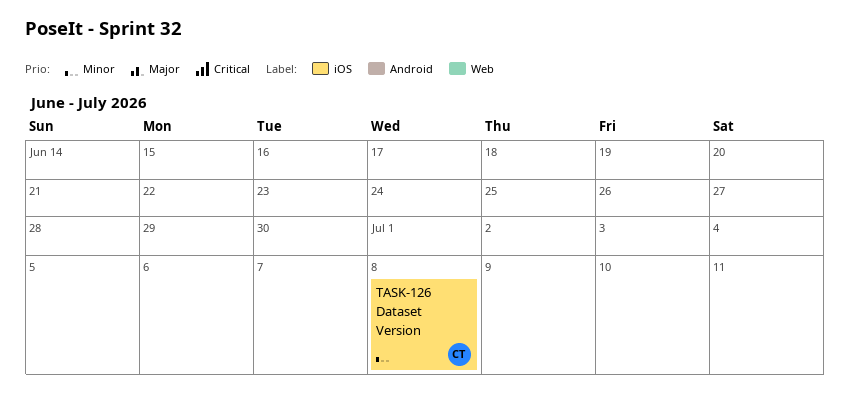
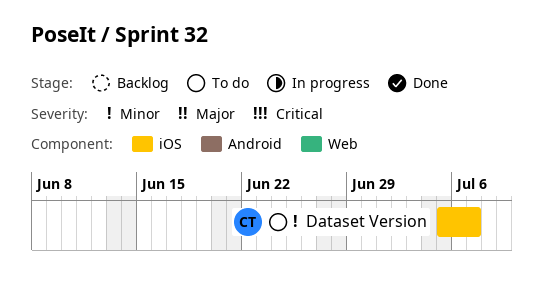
Dataset Version, due: Jul 8 -> Jul 7

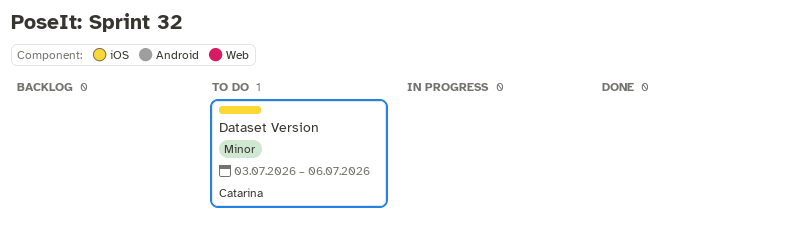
Dataset Version, start: Jul 5 -> Jul 3
Dataset Version, due: Jul 7 -> Jul 6

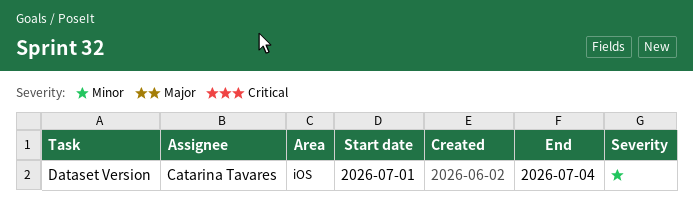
Dataset Version, start: Jul 3 -> Jul 1
Dataset Version, due: Jul 6 -> Jul 4

